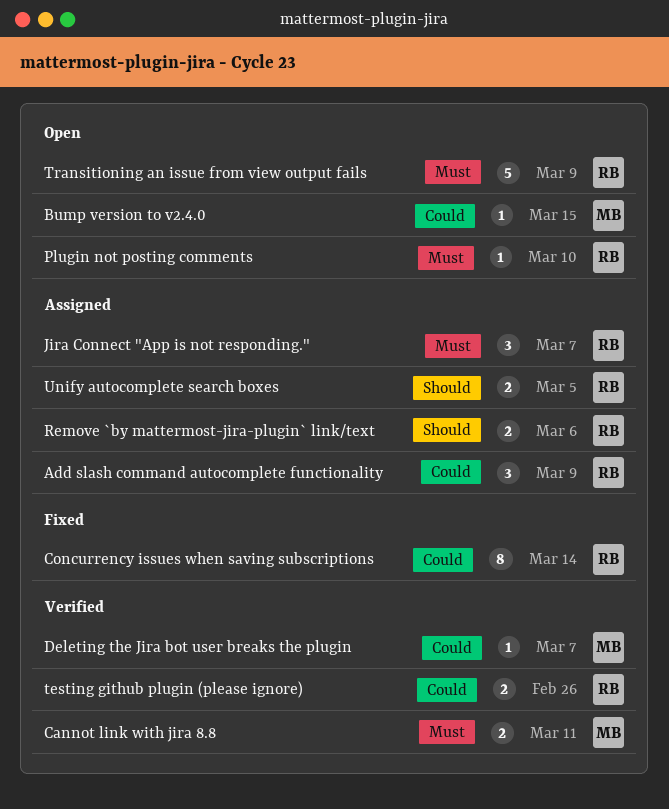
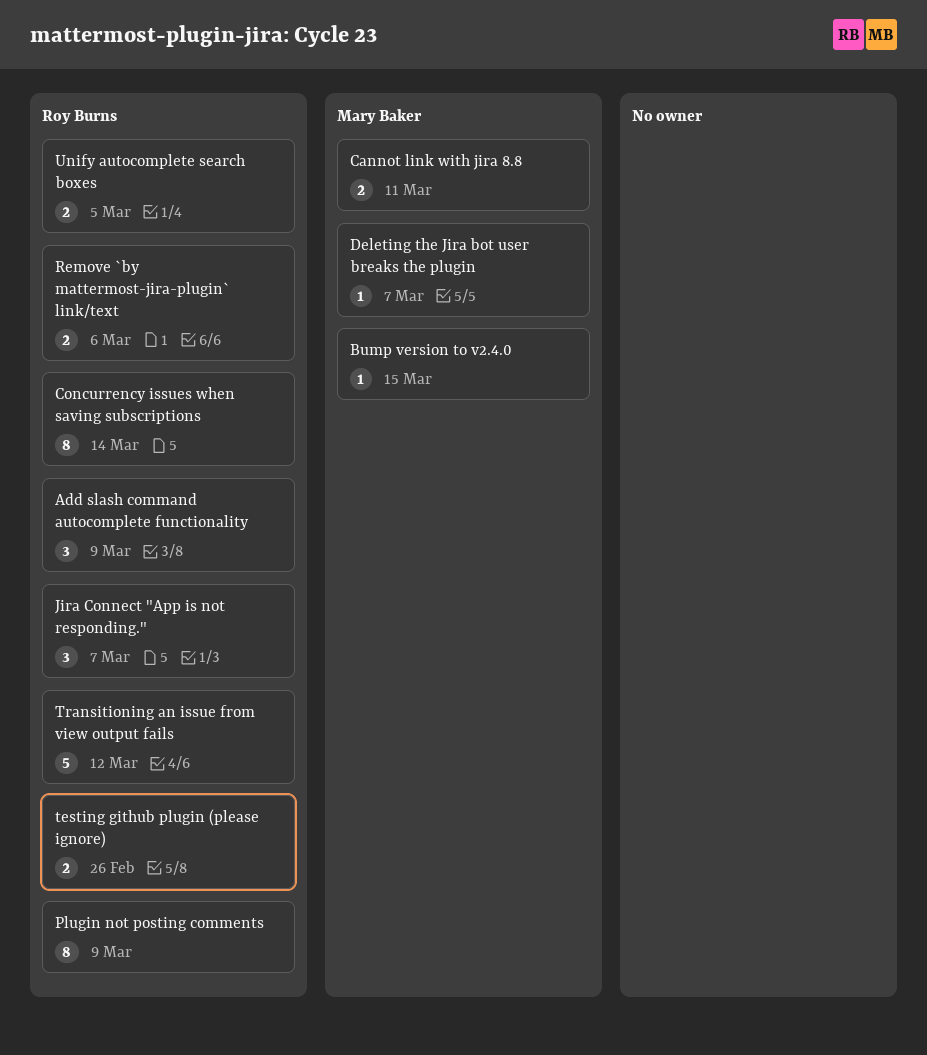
Plugin not posting comments, estimate: 1 -> 8
Plugin not posting comments, due: Mar 10 -> Mar 9
Transitioning an issue from view output fails, due: Mar 9 -> Mar 12

